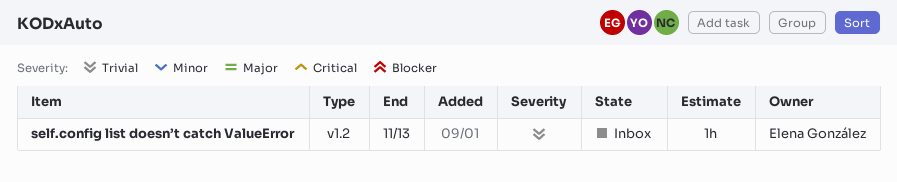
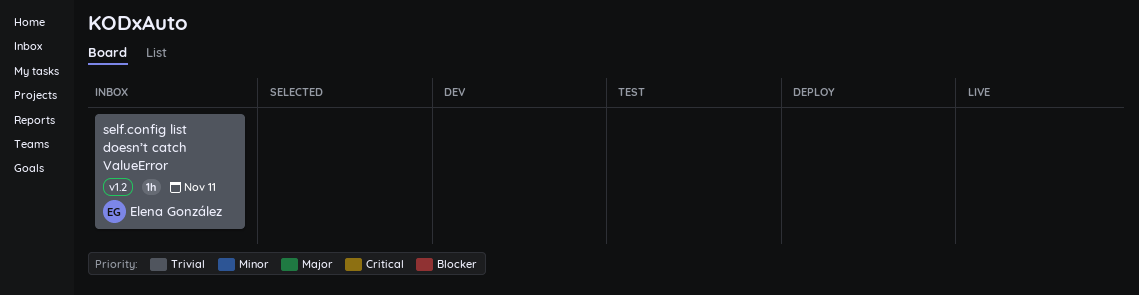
self.config list doesn’t catch ValueError, due: Nov 13 -> Nov 11

